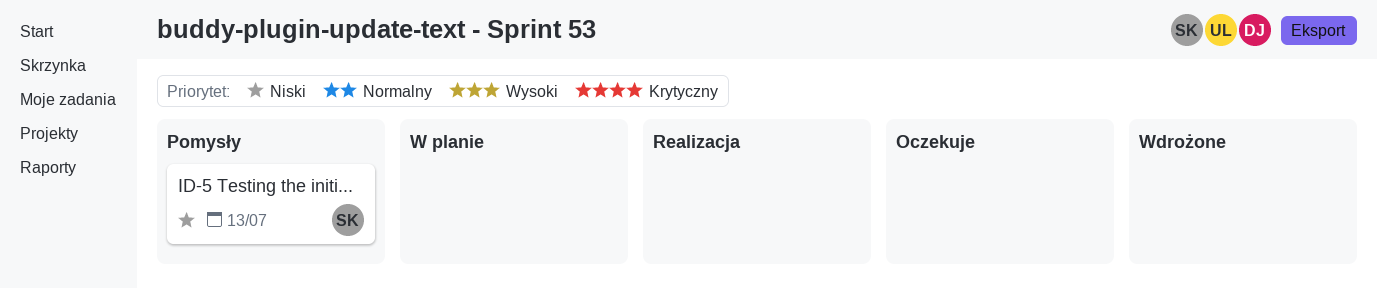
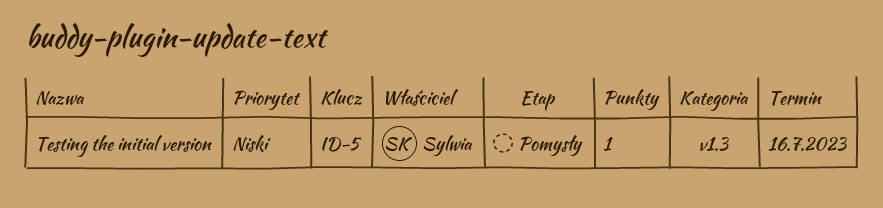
ID-5, due: Jul 13 -> Jul 16

